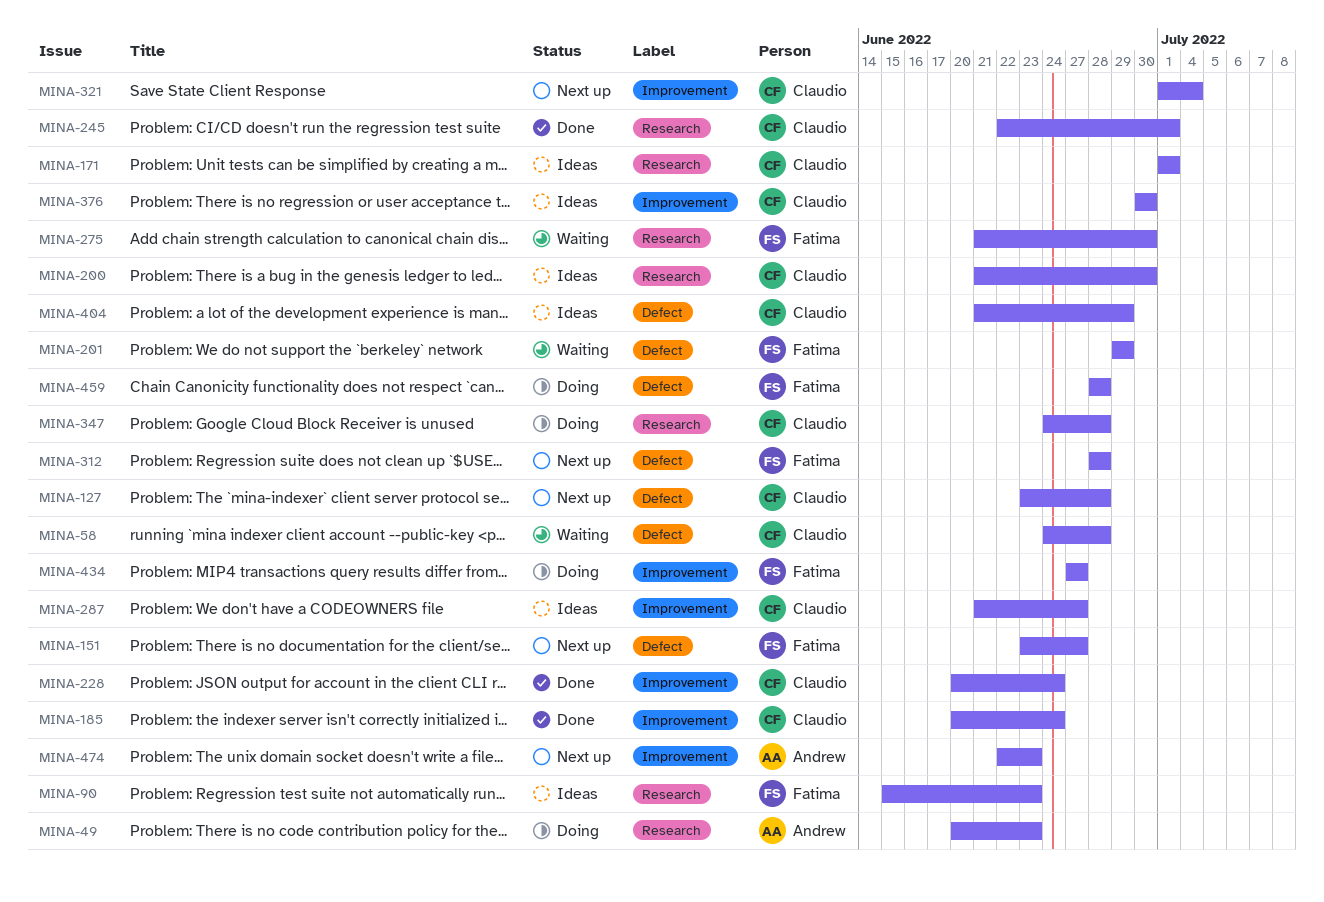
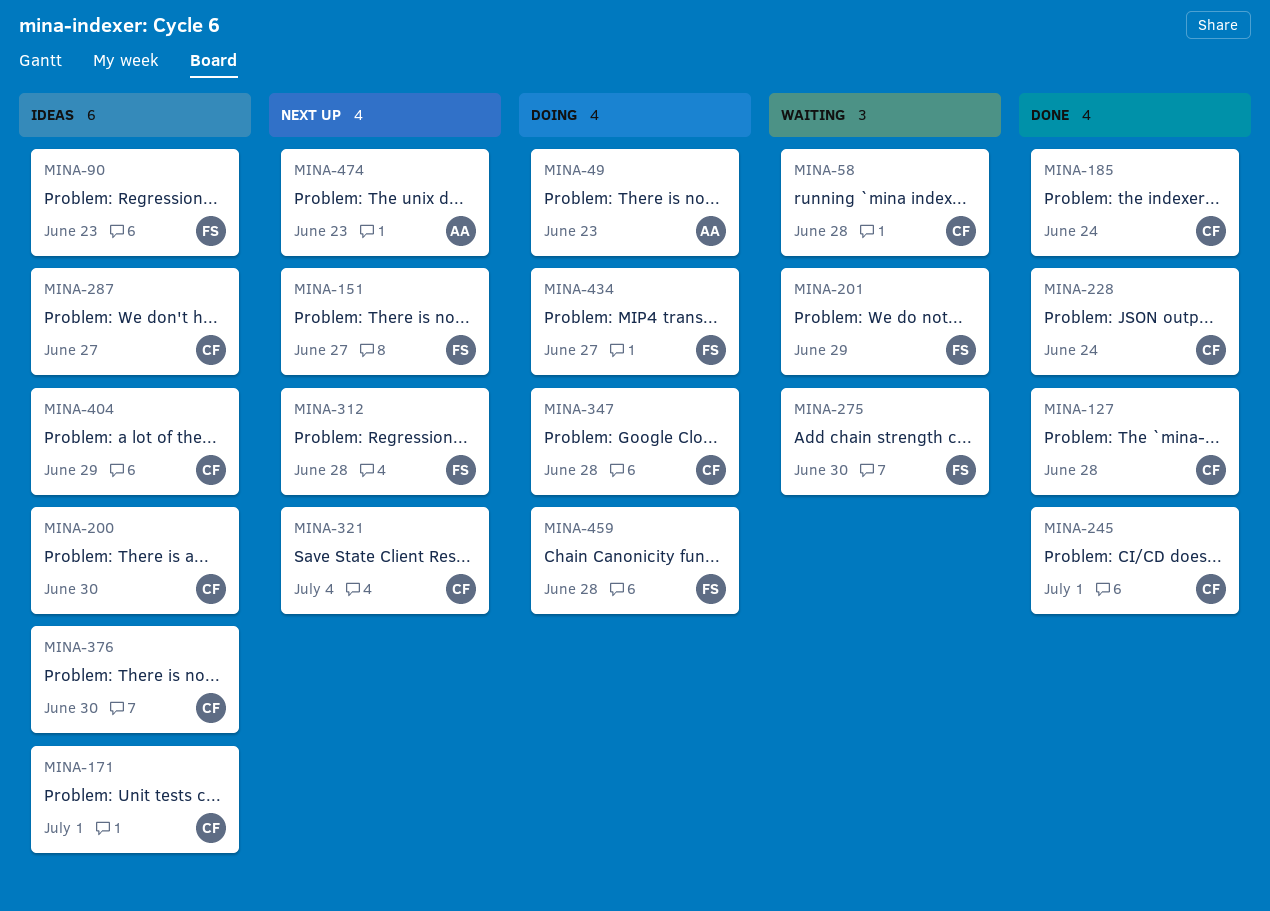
MINA-127, status: Next up -> Done

